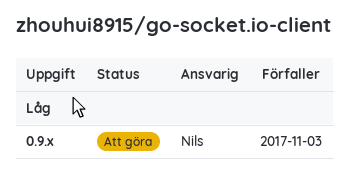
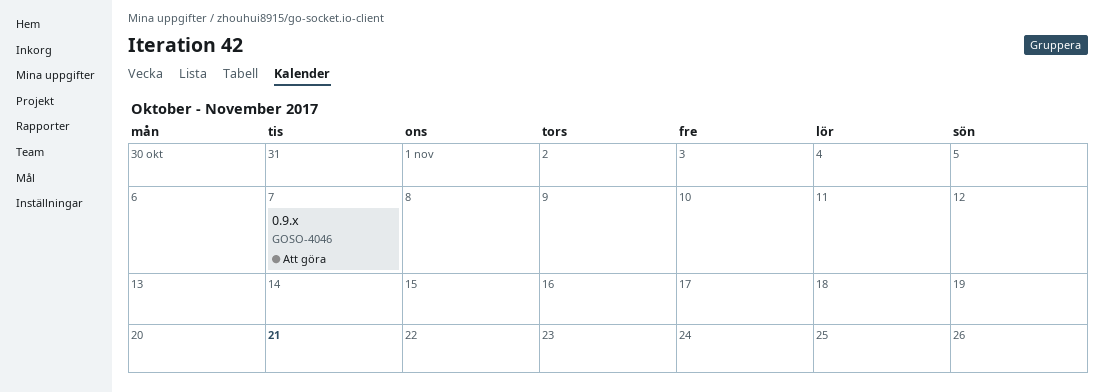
0.9.x, due: Nov 3 -> Nov 7

